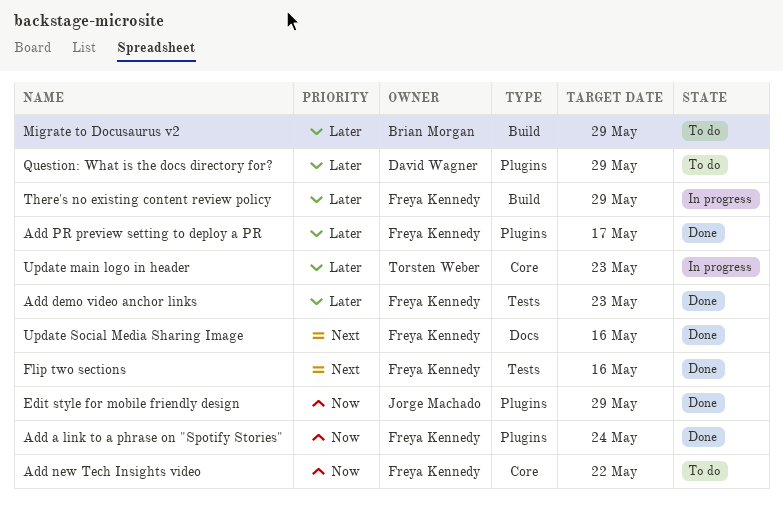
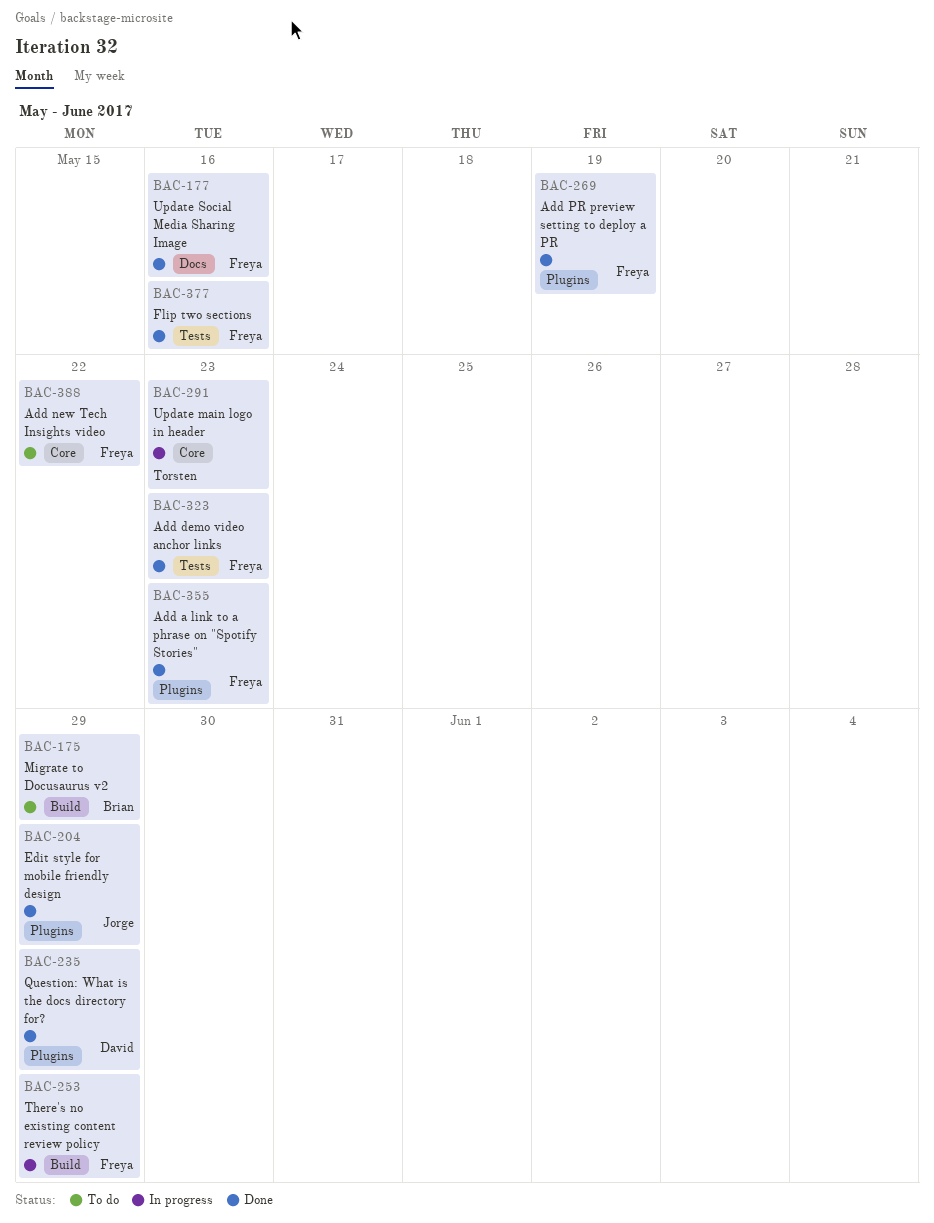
Add a link to a phrase on "Spotify Stories", due: May 24 -> May 23
Add PR preview setting to deploy a PR, due: May 17 -> May 19
Question: What is the docs directory for?, status: To do -> Done

